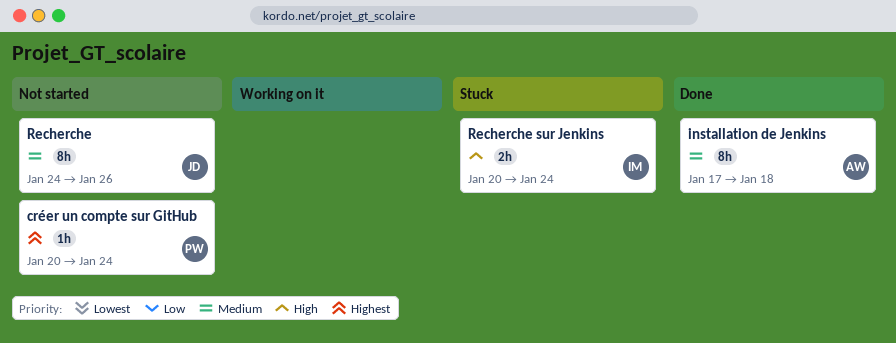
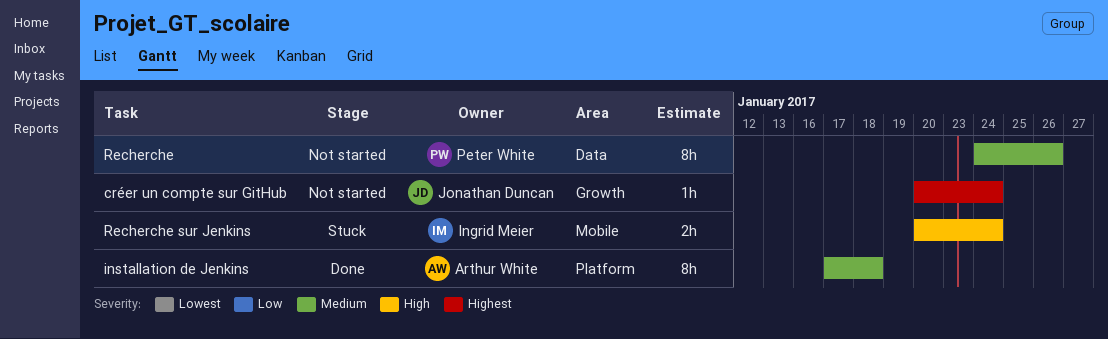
créer un compte sur GitHub, owner: Peter White -> Jonathan Duncan
Recherche, owner: Jonathan Duncan -> Peter White

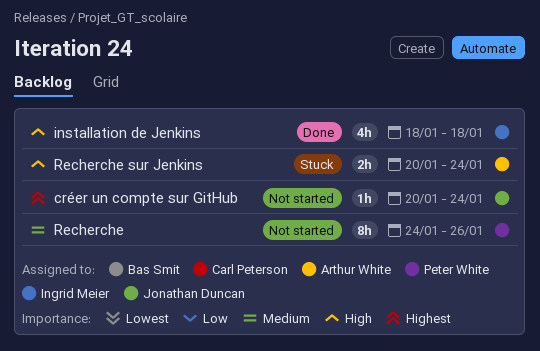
installation de Jenkins, owner: Arthur White -> Ingrid Meier
installation de Jenkins, priority: Medium -> High
installation de Jenkins, estimate: 8h -> 4h
installation de Jenkins, start: Jan 17 -> Jan 18
Recherche sur Jenkins, owner: Ingrid Meier -> Arthur White

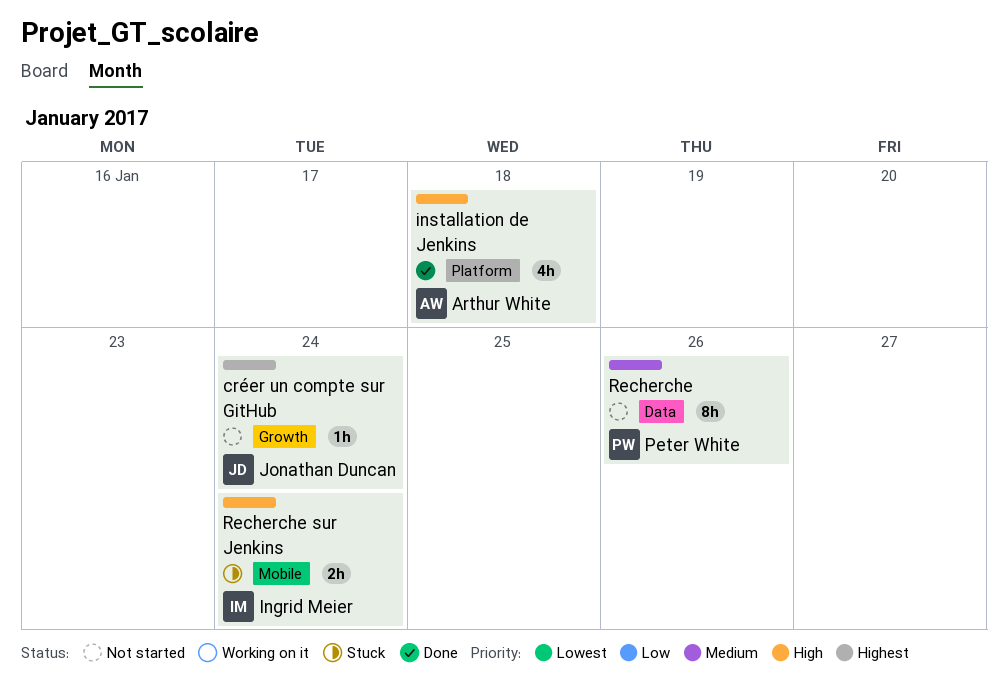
installation de Jenkins, owner: Ingrid Meier -> Arthur White
Recherche sur Jenkins, owner: Arthur White -> Ingrid Meier

